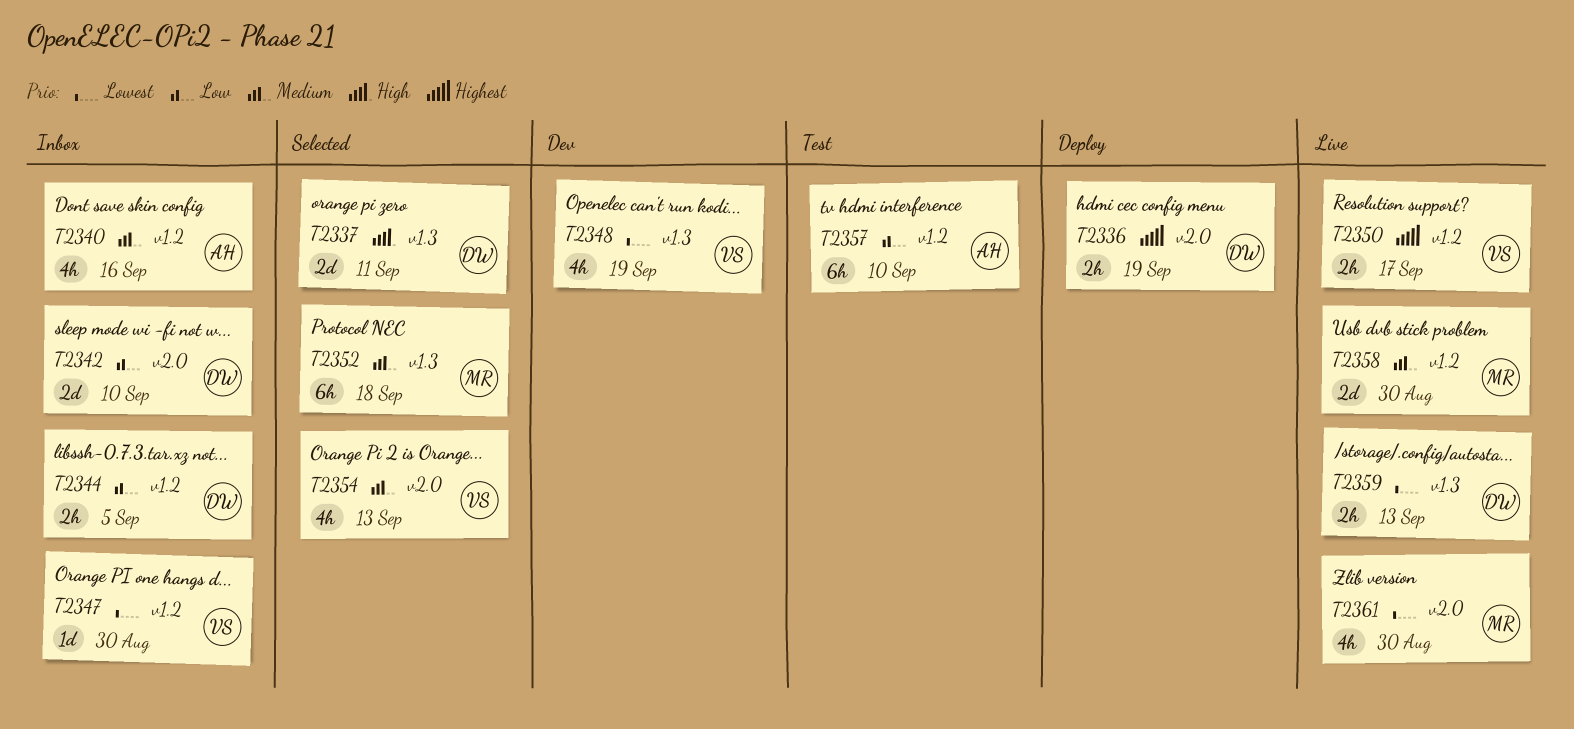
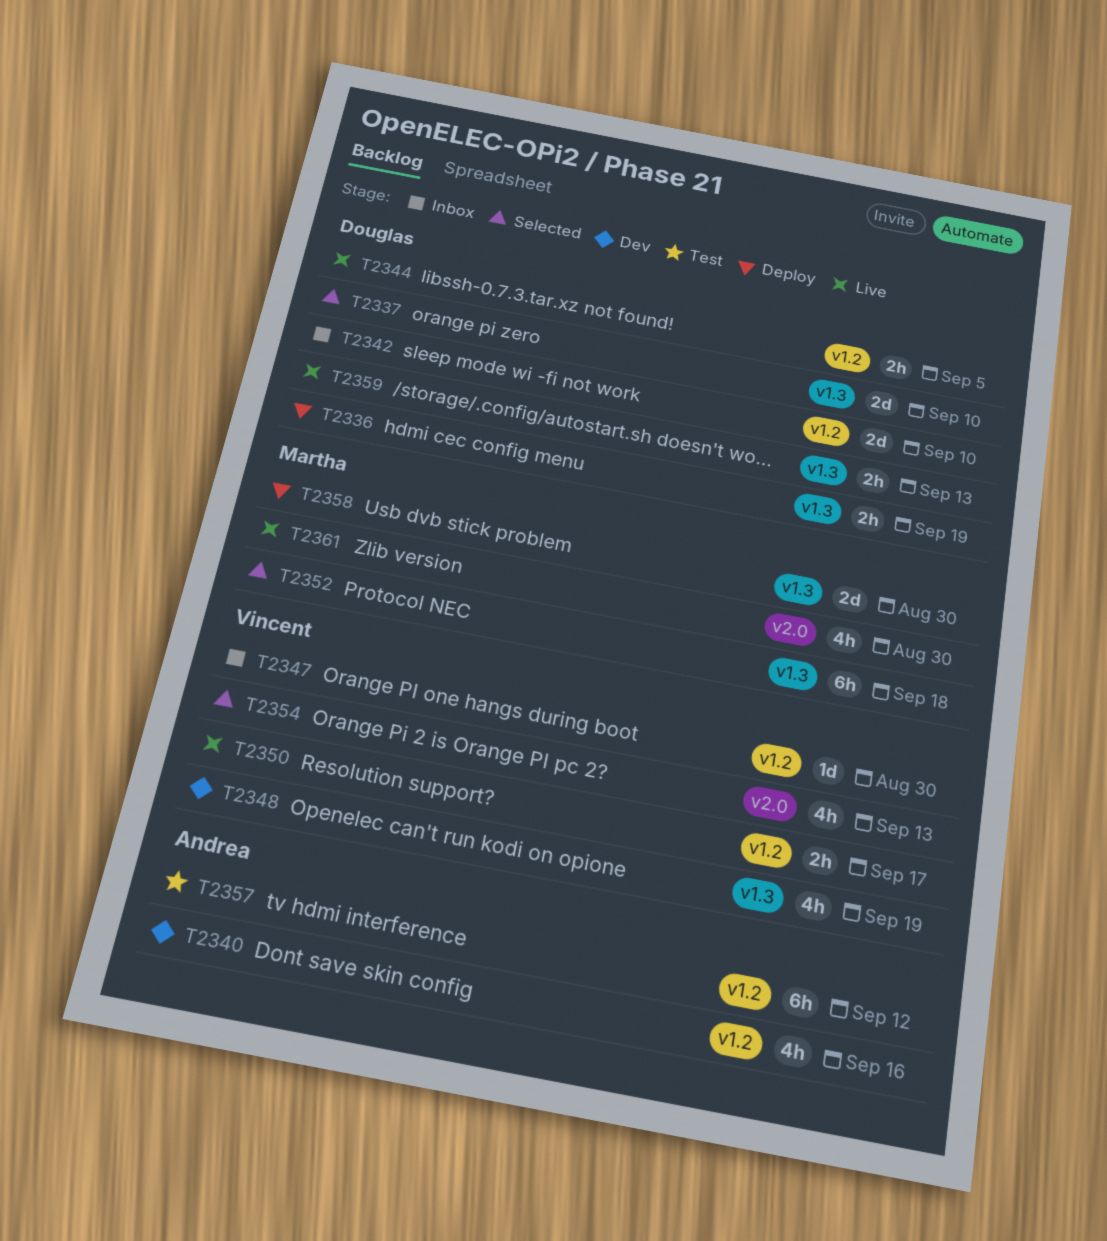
T2336, label: v2.0 -> v1.3
T2337, due: Sep 11 -> Sep 10
T2340, status: Inbox -> Dev
T2342, label: v2.0 -> v1.2
T2344, status: Inbox -> Live
T2357, due: Sep 10 -> Sep 12
T2358, status: Live -> Deploy
T2358, label: v1.2 -> v1.3

